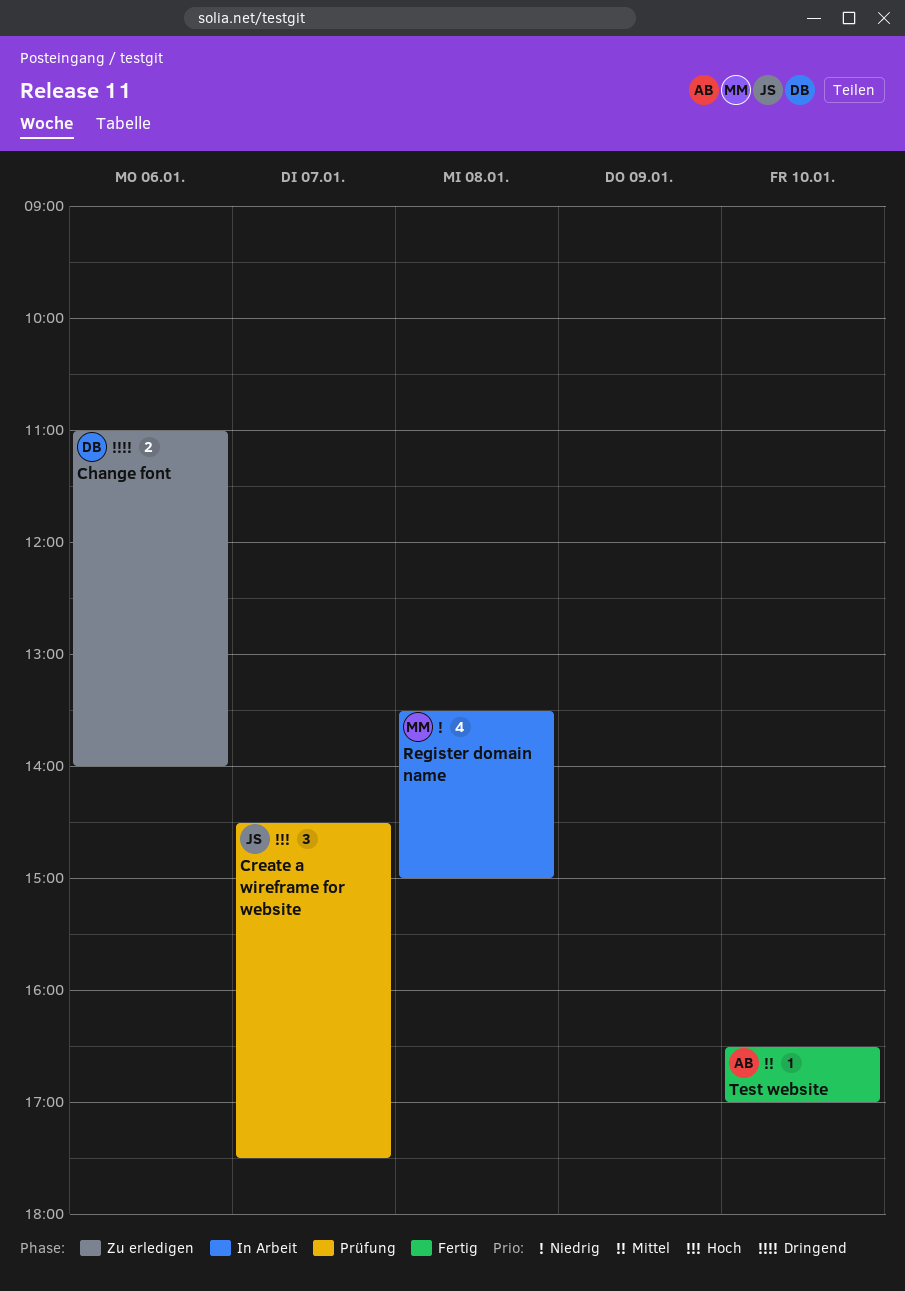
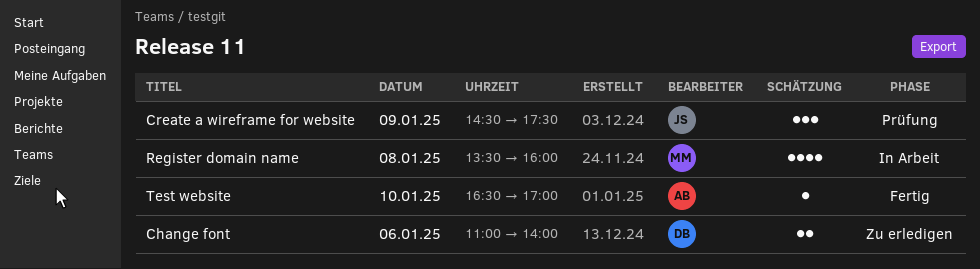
Create a wireframe for website, day: Jan 7 -> Jan 9
Register domain name, ends: 15:00 -> 16:00

